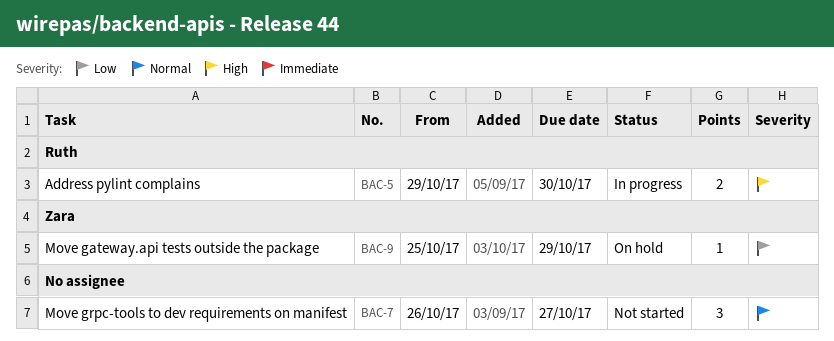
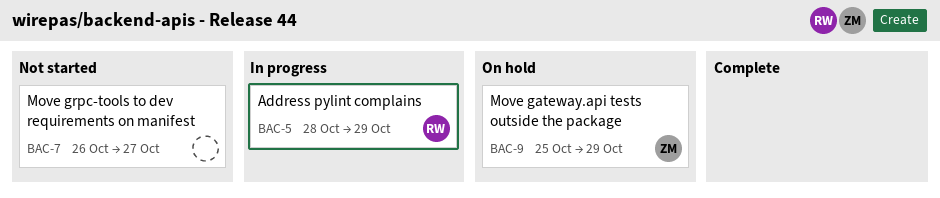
BAC-5, start: Oct 29 -> Oct 28
BAC-5, due: Oct 30 -> Oct 29

